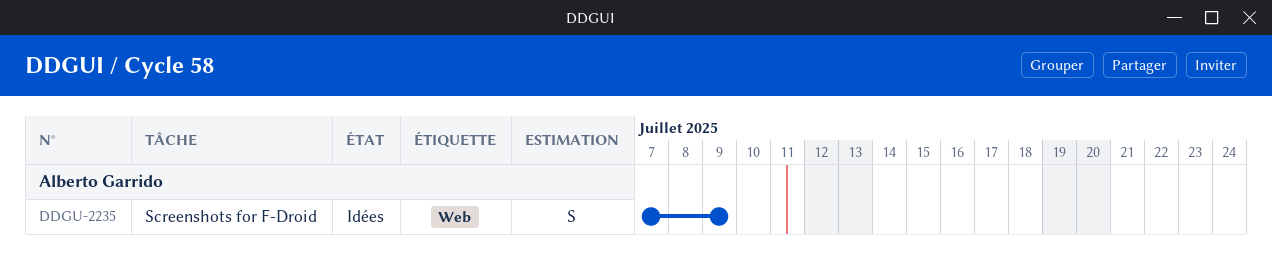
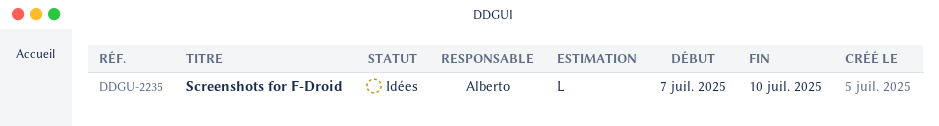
DDGU-2235, estimate: S -> L
DDGU-2235, due: Jul 9 -> Jul 10

